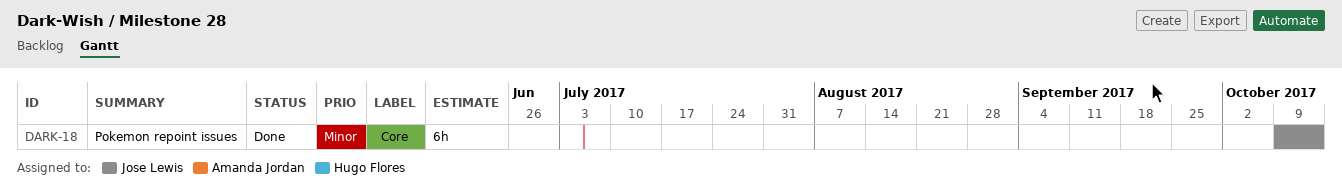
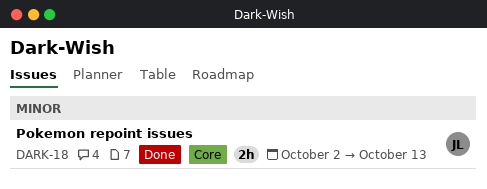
DARK-18, estimate: 6h -> 2h
DARK-18, start: Oct 9 -> Oct 2

